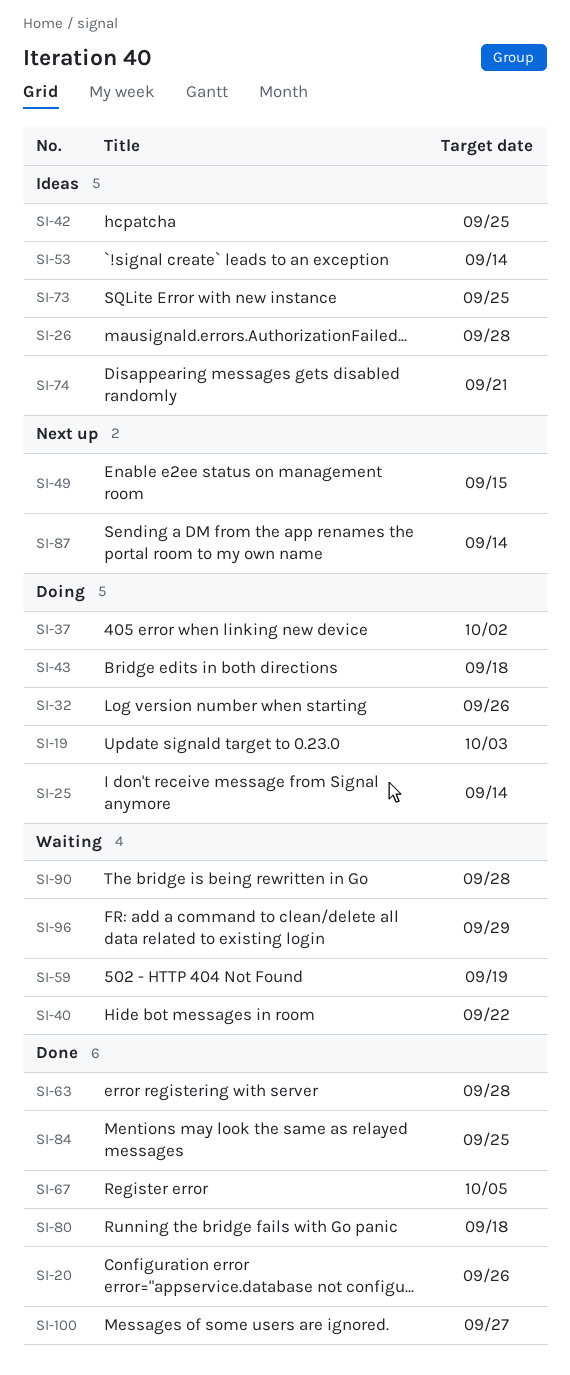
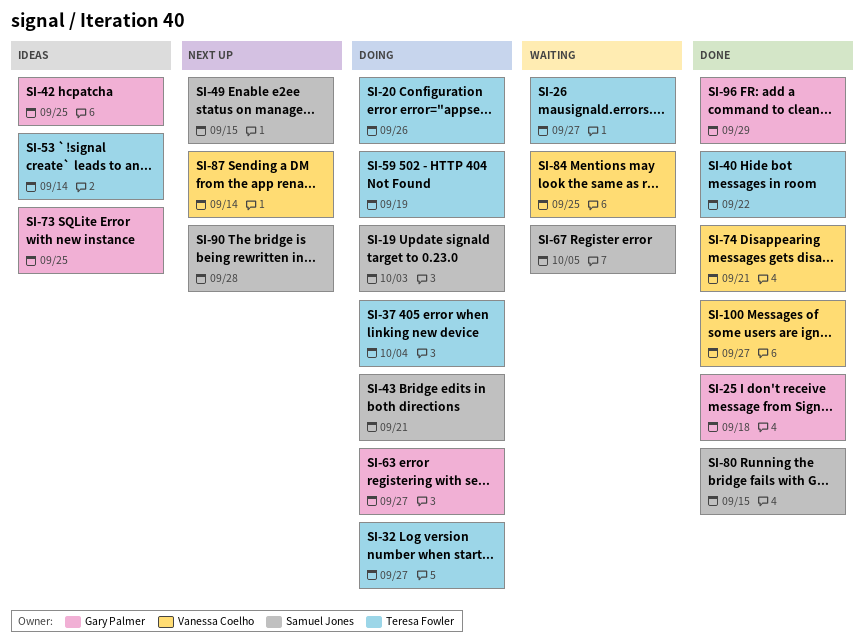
SI-20, status: Done -> Doing
SI-25, status: Doing -> Done
SI-25, due: Sep 14 -> Sep 18
SI-26, status: Ideas -> Waiting
SI-26, due: Sep 28 -> Sep 27
SI-32, due: Sep 26 -> Sep 27
SI-37, due: Oct 2 -> Oct 4
SI-40, status: Waiting -> Done
SI-43, due: Sep 18 -> Sep 21
SI-59, status: Waiting -> Doing
SI-63, status: Done -> Doing
SI-63, due: Sep 28 -> Sep 27
SI-67, status: Done -> Waiting
SI-74, status: Ideas -> Done
SI-80, due: Sep 18 -> Sep 15
SI-84, status: Done -> Waiting
SI-90, status: Waiting -> Next up
SI-96, status: Waiting -> Done

